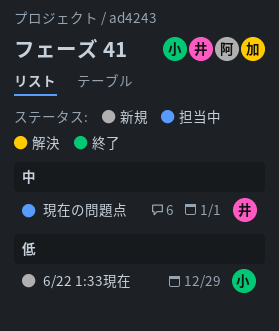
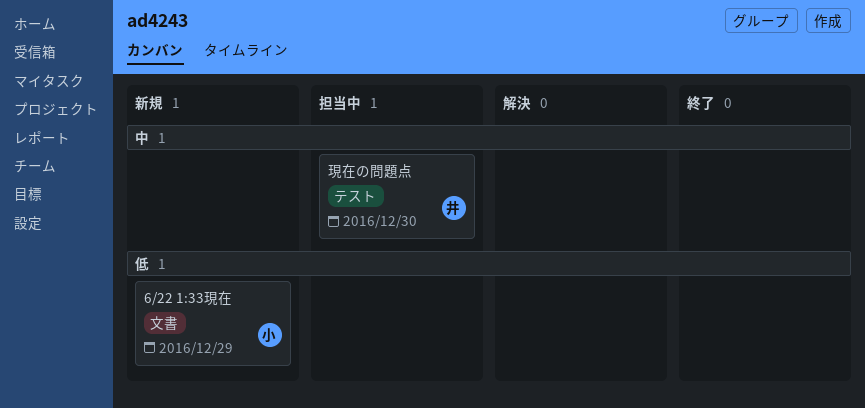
現在の問題点, due: Jan 1 -> Dec 30

